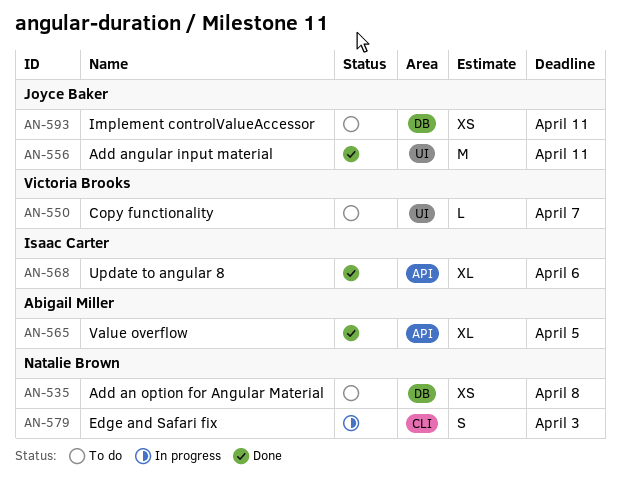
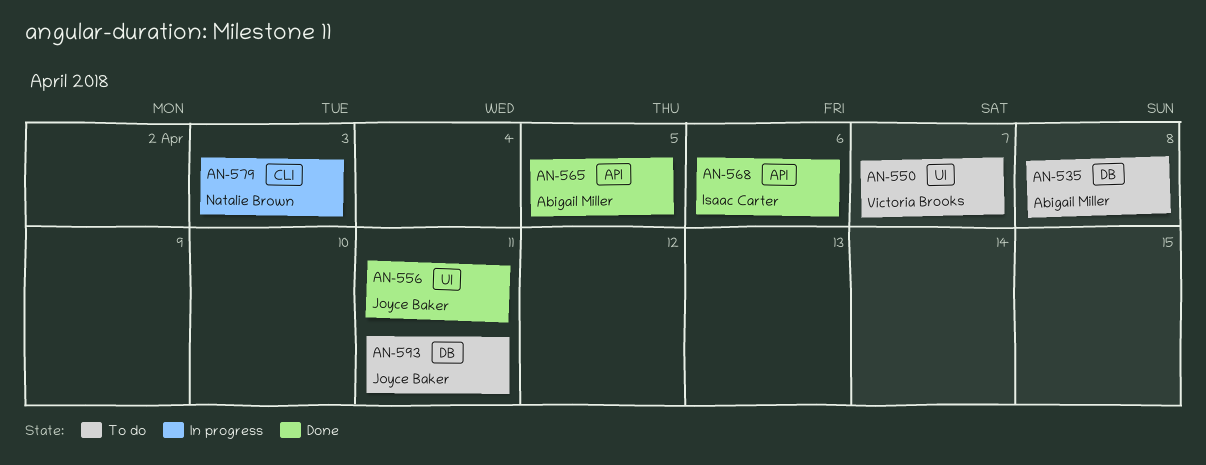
AN-535, owner: Natalie Brown -> Abigail Miller

